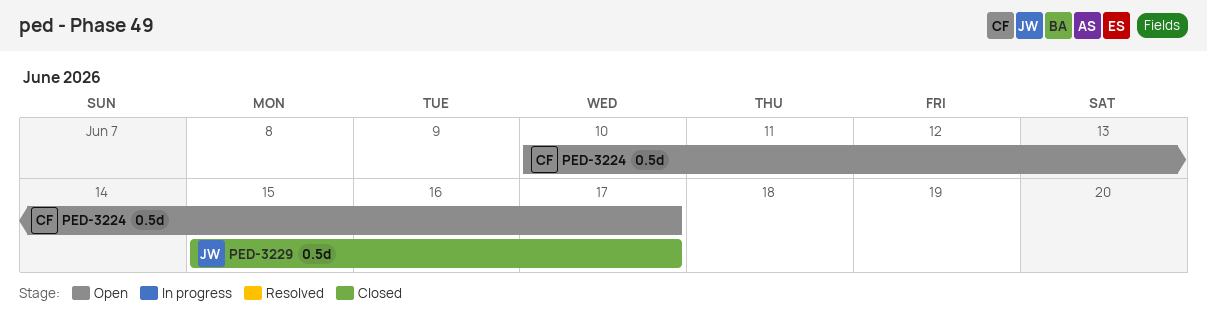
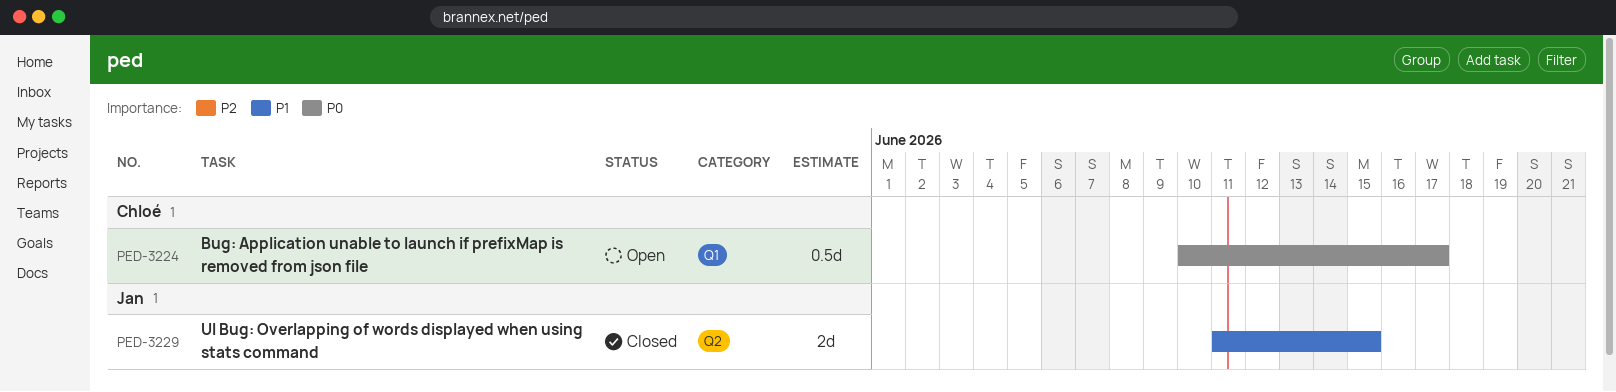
PED-3229, estimate: 0.5d -> 2d
PED-3229, start: Jun 15 -> Jun 11
PED-3229, due: Jun 17 -> Jun 15

